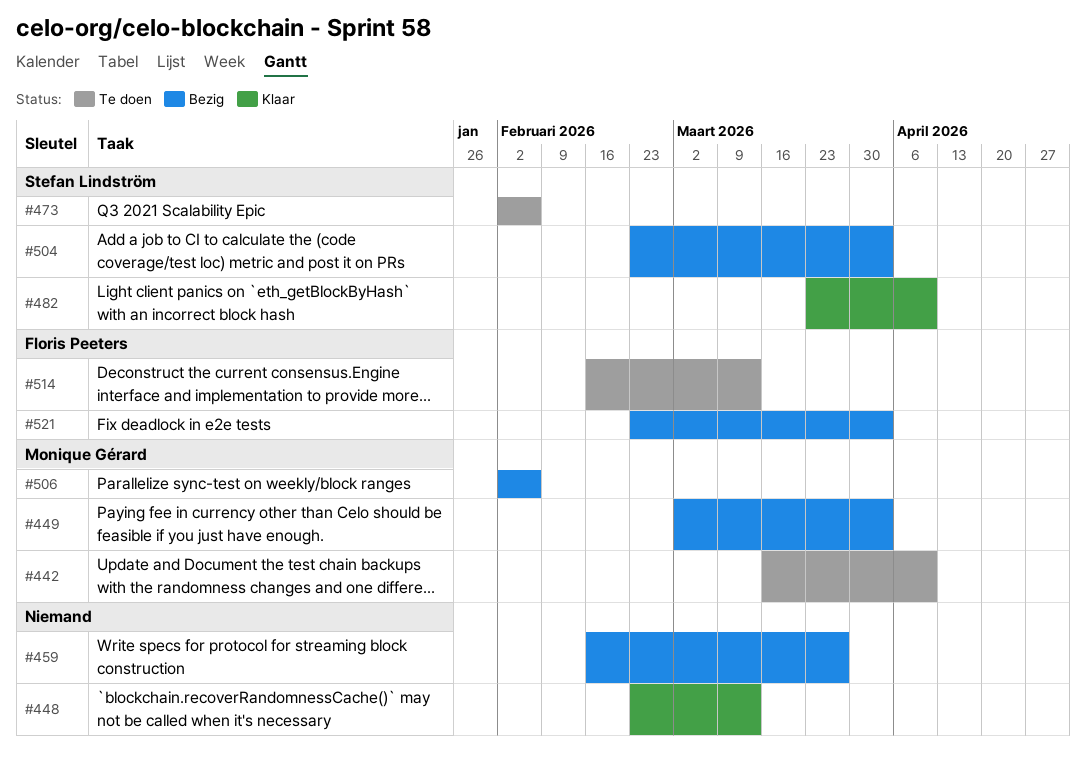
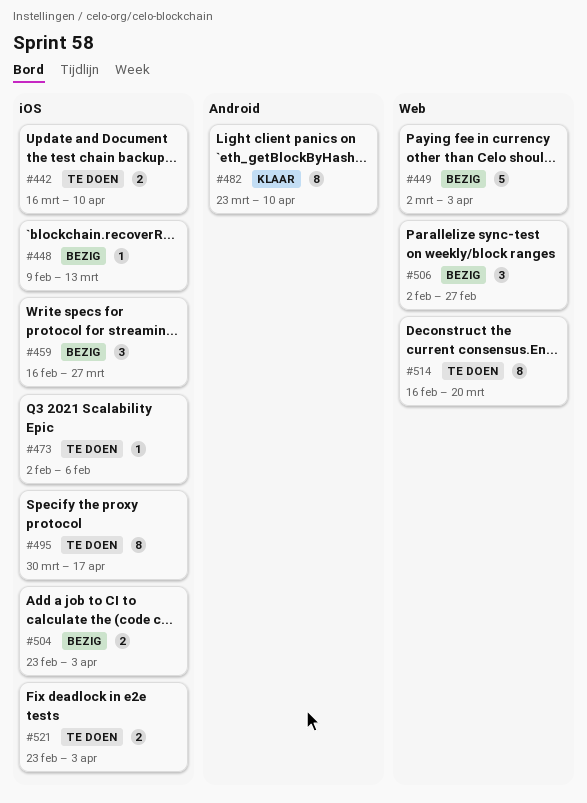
#448, status: Klaar -> Bezig
#448, start: Feb 23 -> Feb 9
#495: none -> present
#506, due: Feb 6 -> Feb 27
#514, due: Mar 13 -> Mar 20
#521, status: Bezig -> Te doen

